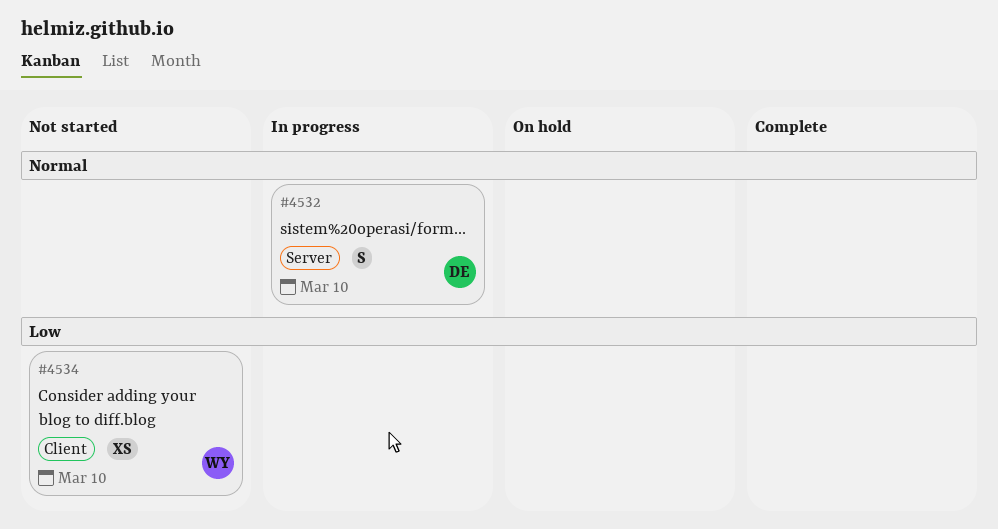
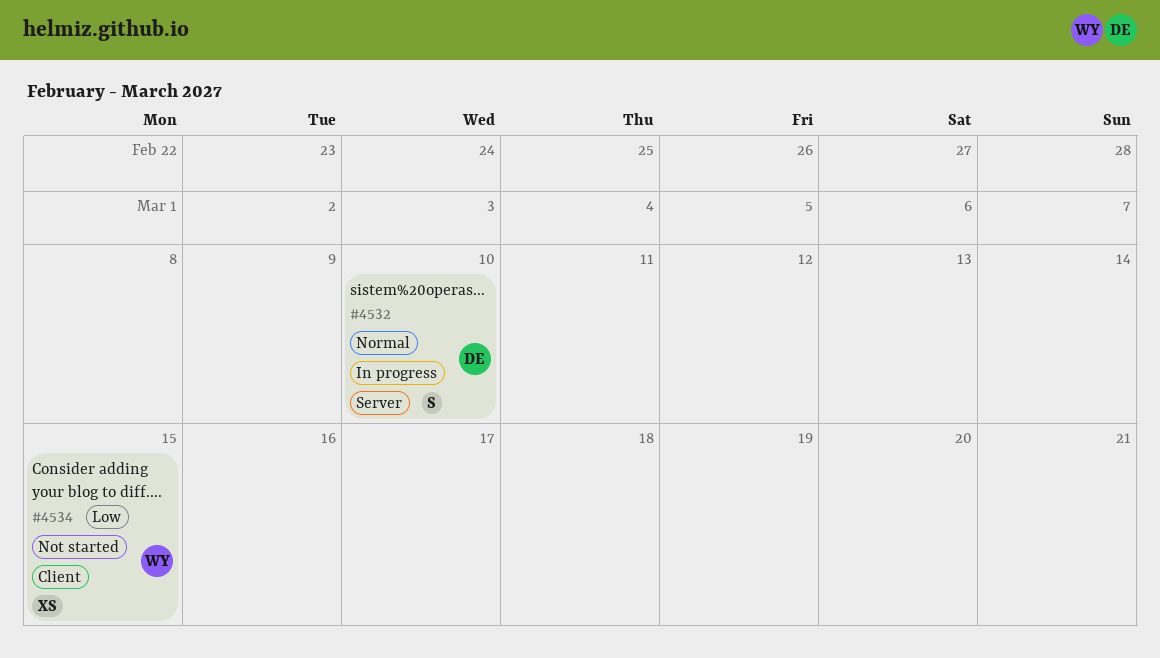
#4534, due: Mar 10 -> Mar 15

